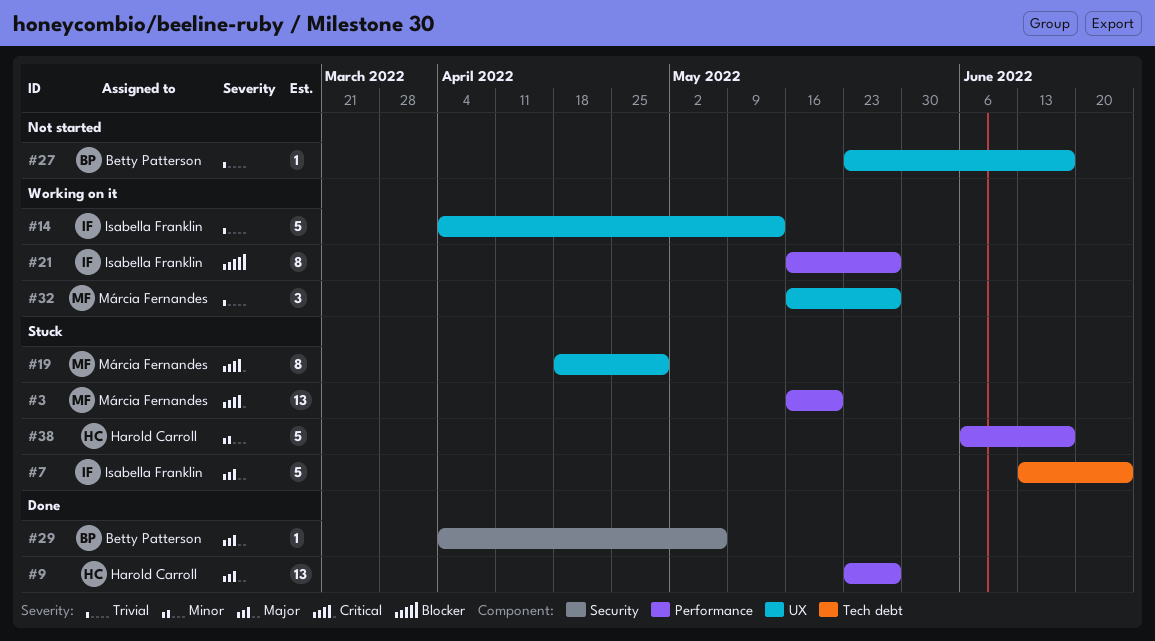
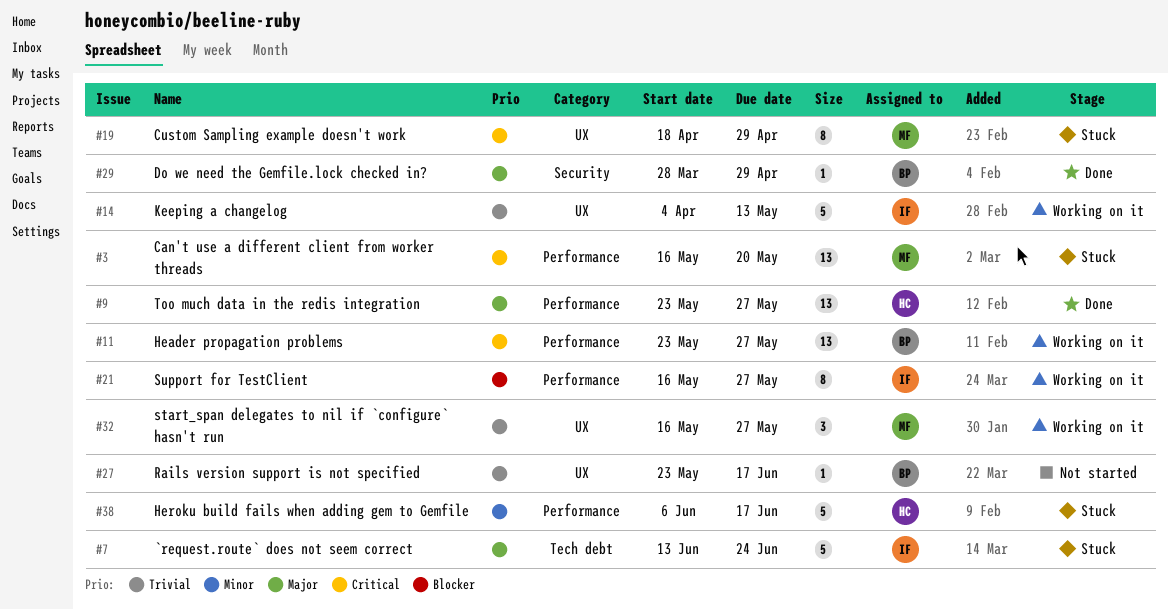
#11: none -> present
#29, start: Apr 4 -> Mar 28
#29, due: May 6 -> Apr 29

